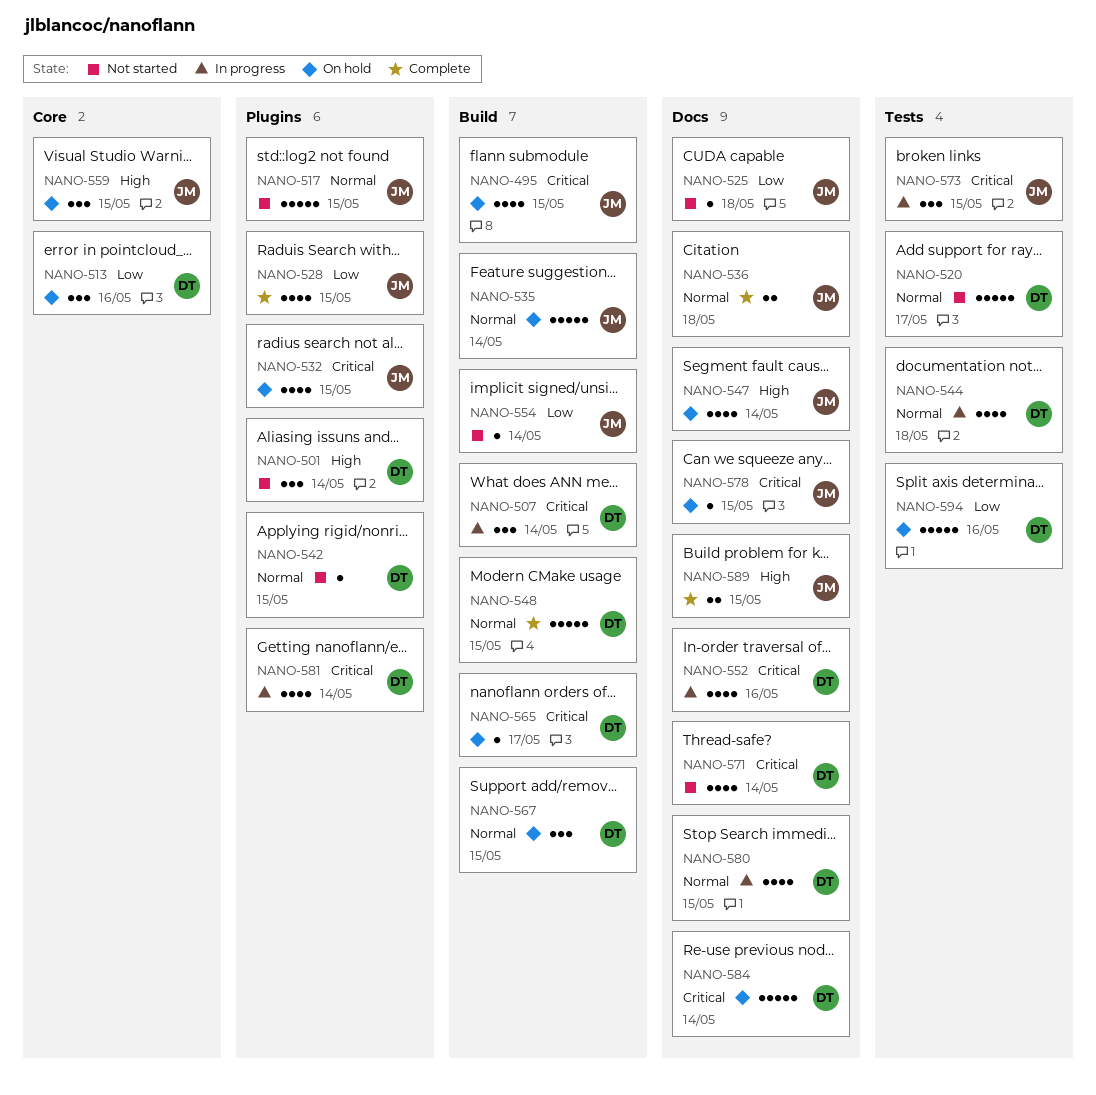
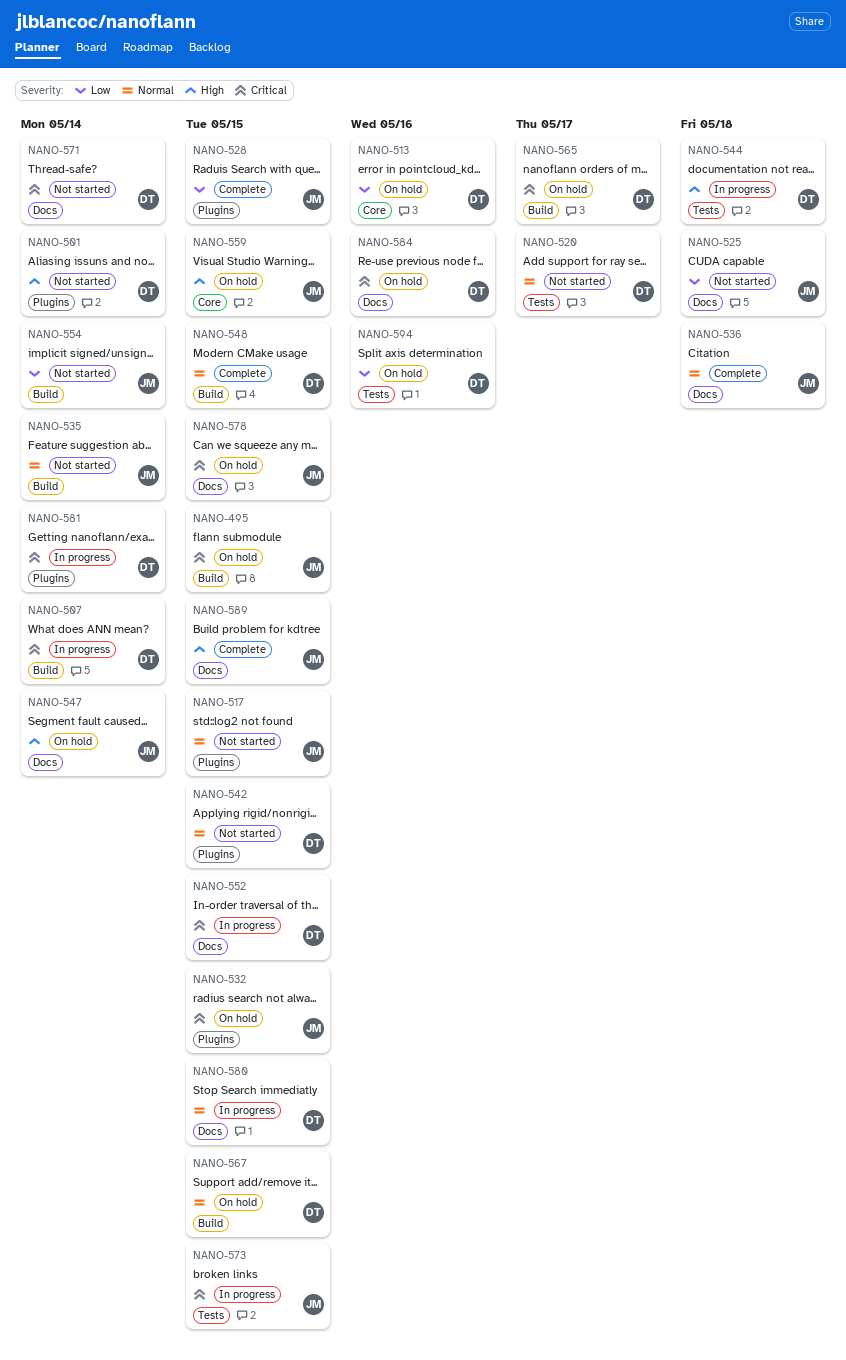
NANO-535, status: On hold -> Not started
NANO-544, priority: Normal -> High
NANO-552, due: May 16 -> May 15
NANO-584, due: May 14 -> May 16

